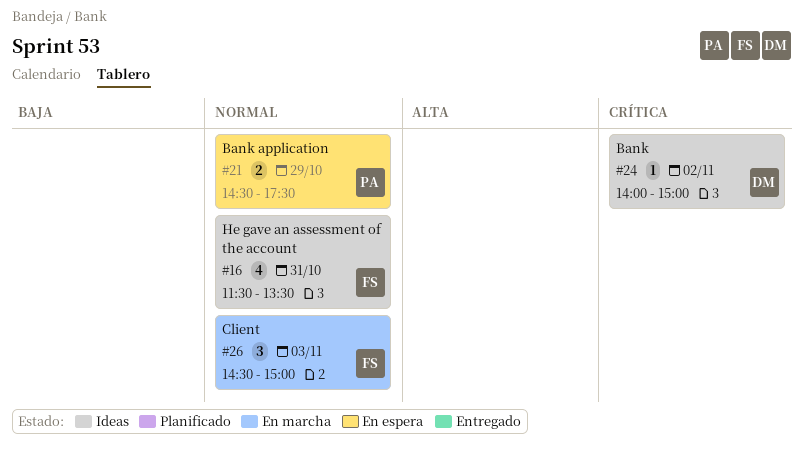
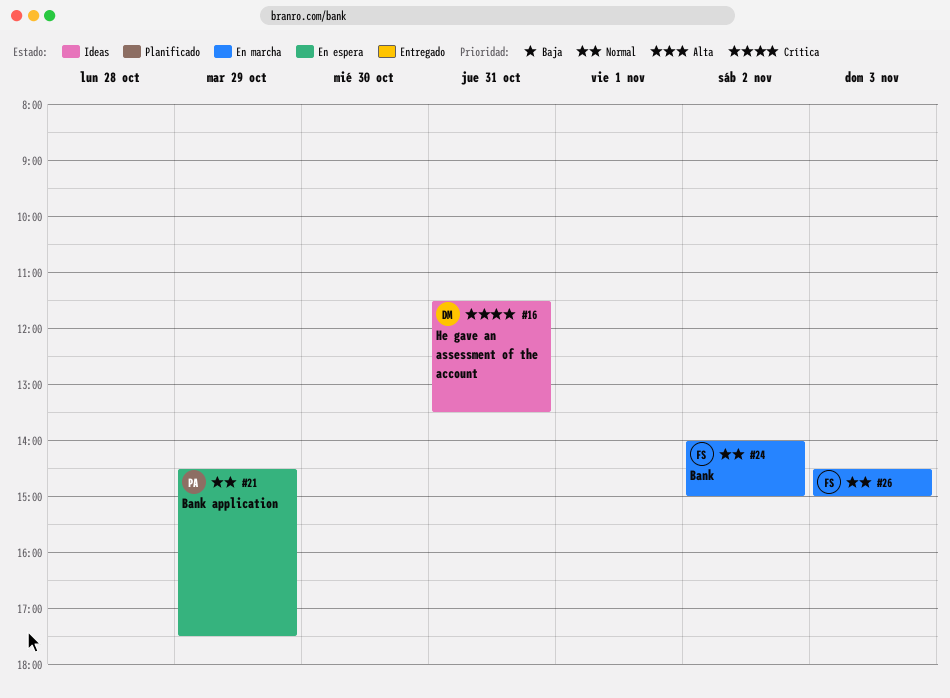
#16, owner: FS -> DM
#16, priority: Normal -> Crítica
#24, status: Ideas -> En marcha
#24, owner: DM -> FS
#24, priority: Crítica -> Normal

